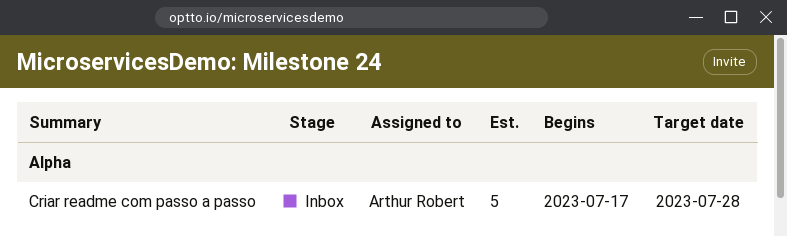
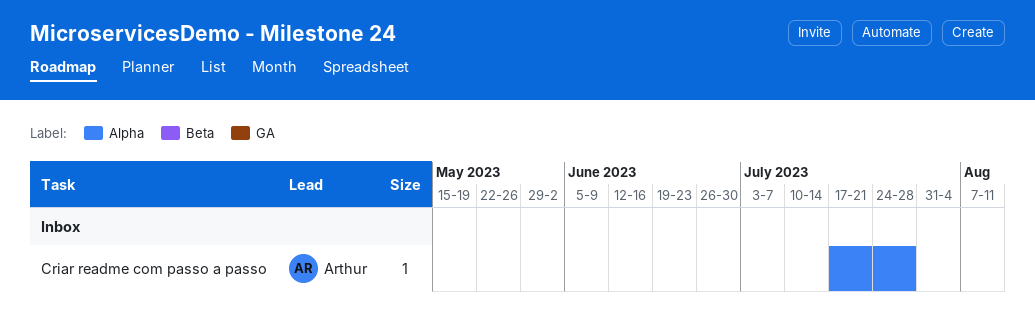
Criar readme com passo a passo, estimate: 5 -> 1

